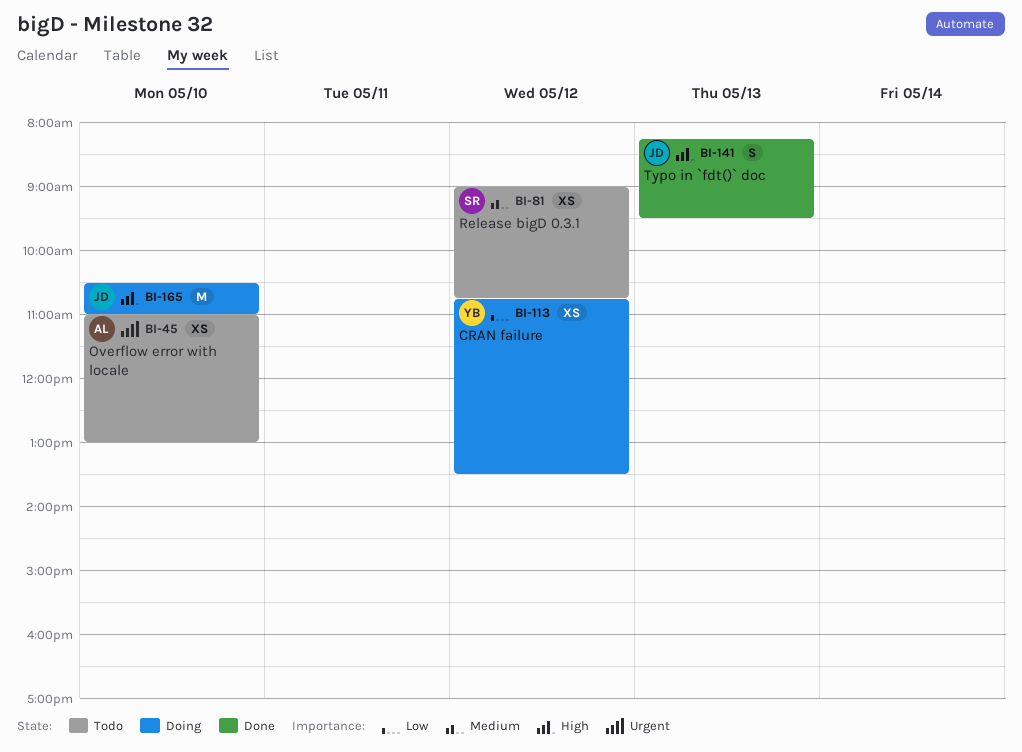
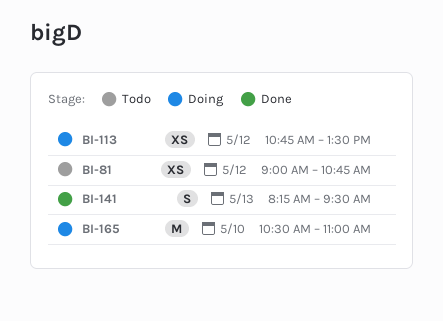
BI-45: present -> none

